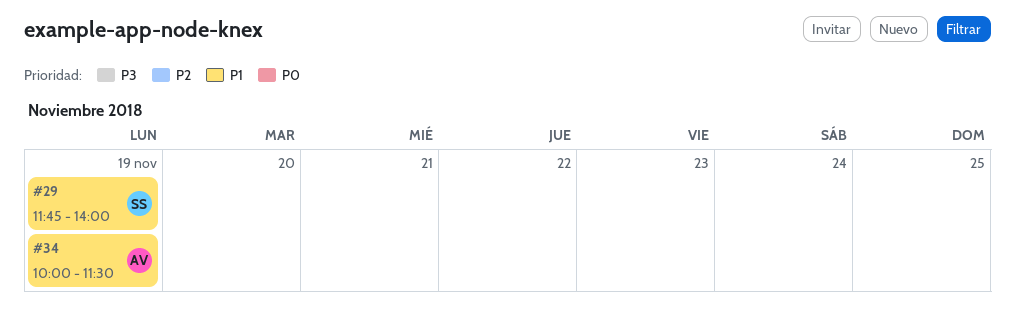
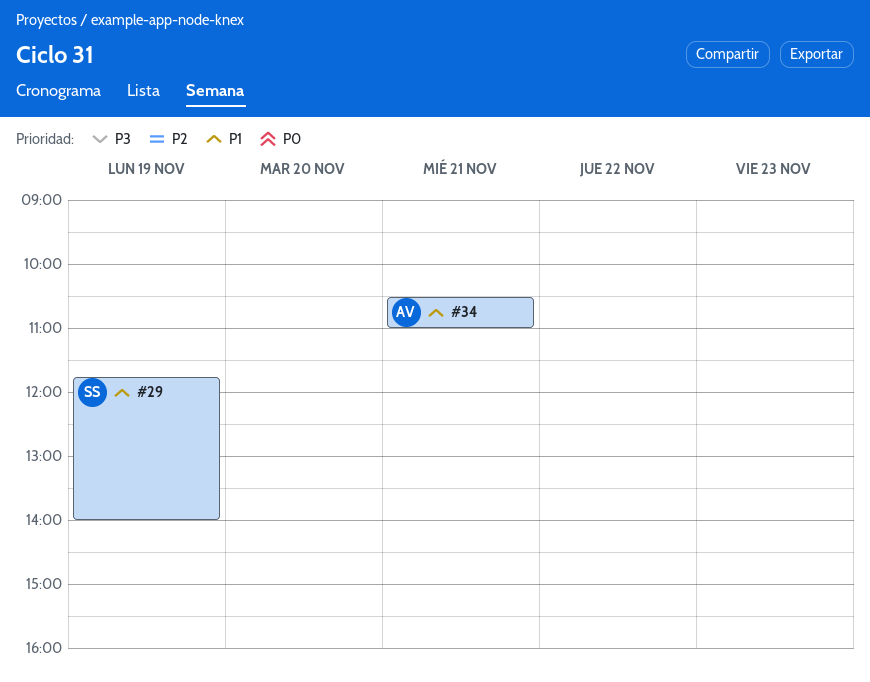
#34, day: Nov 19 -> Nov 21
#34, begins: 10:00 -> 10:30
#34, ends: 11:30 -> 11:00

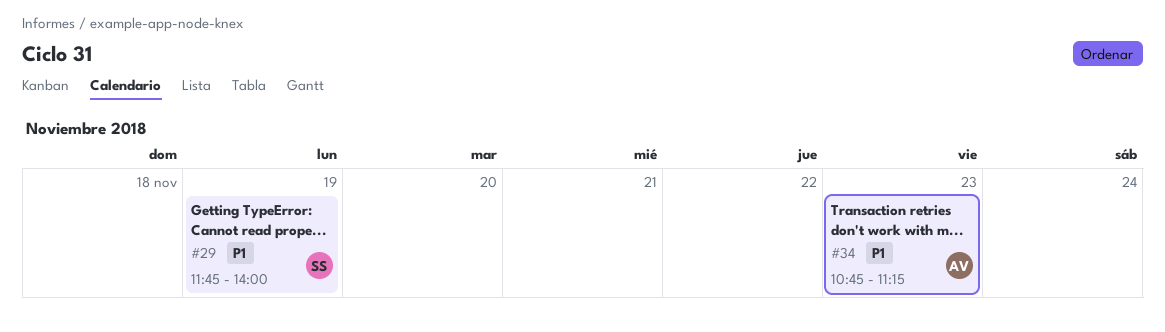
#34, day: Nov 21 -> Nov 23
#34, begins: 10:30 -> 10:45
#34, ends: 11:00 -> 11:15

